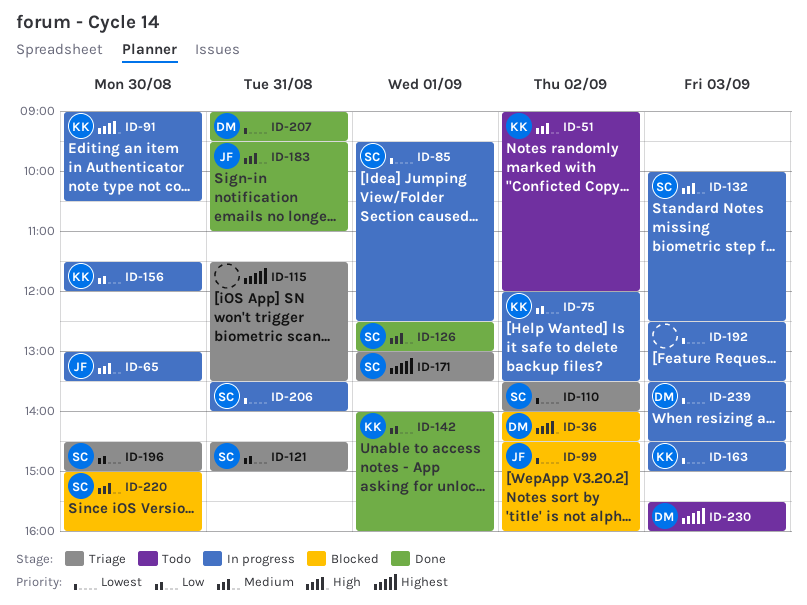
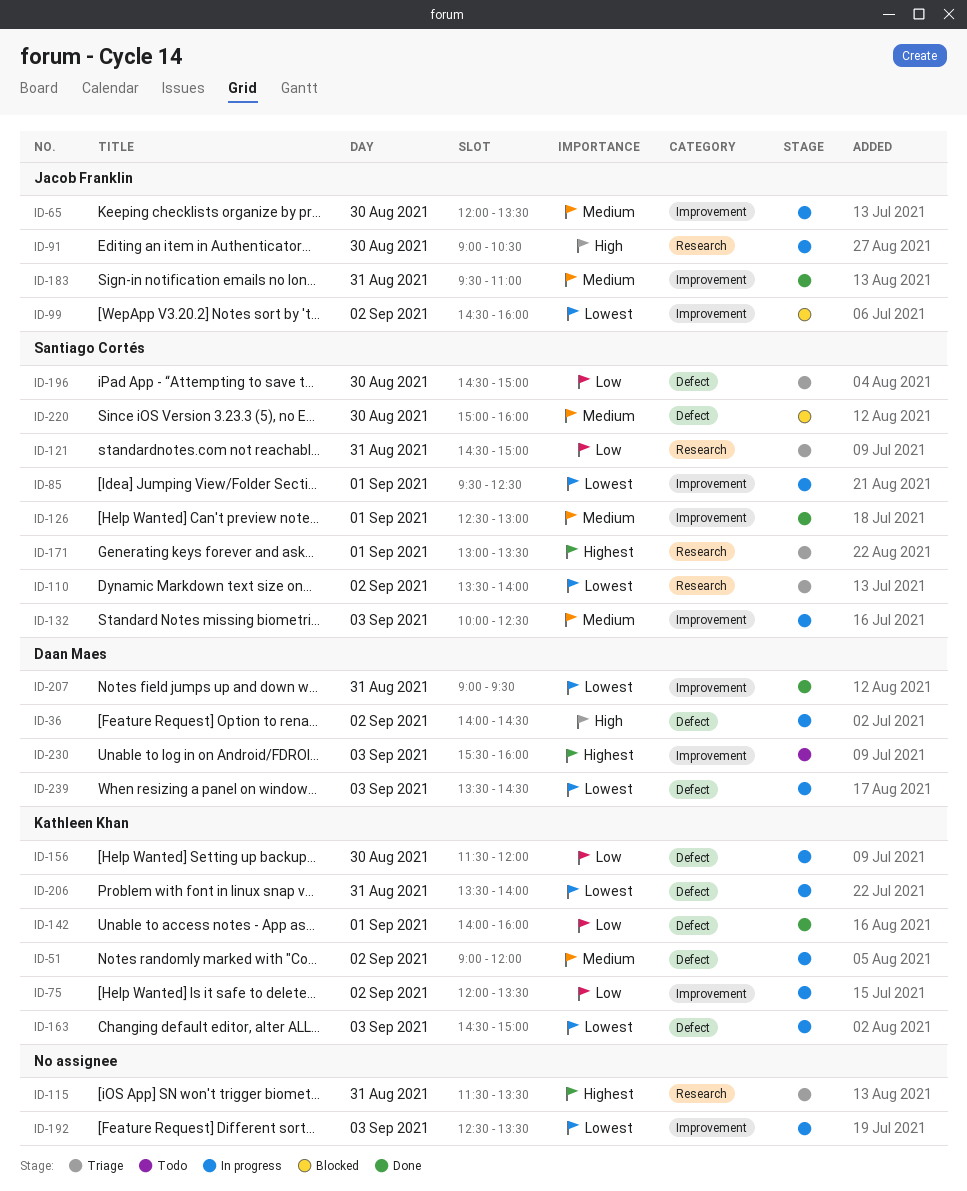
ID-36, status: Blocked -> In progress
ID-51, status: Todo -> In progress
ID-65, begins: 13:00 -> 12:00
ID-91, owner: Kathleen Khan -> Jacob Franklin
ID-206, owner: Santiago Cortés -> Kathleen Khan

